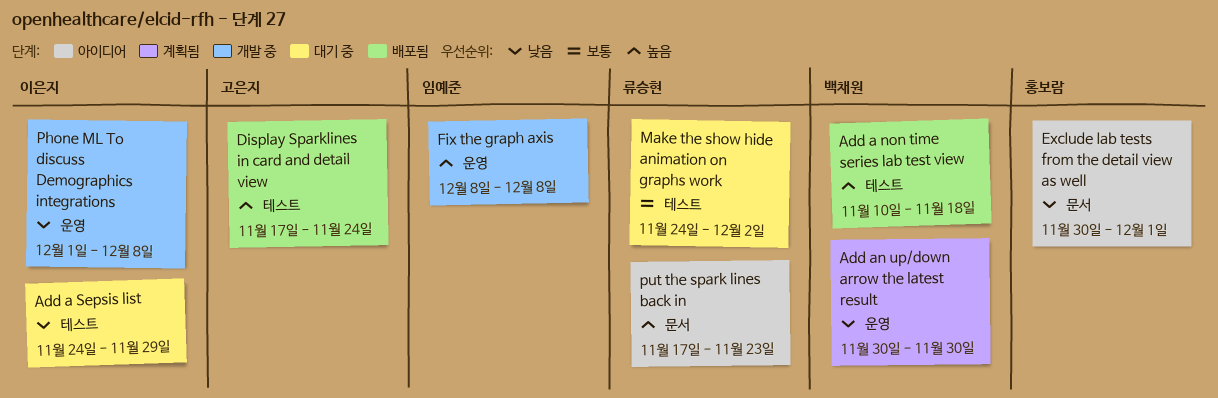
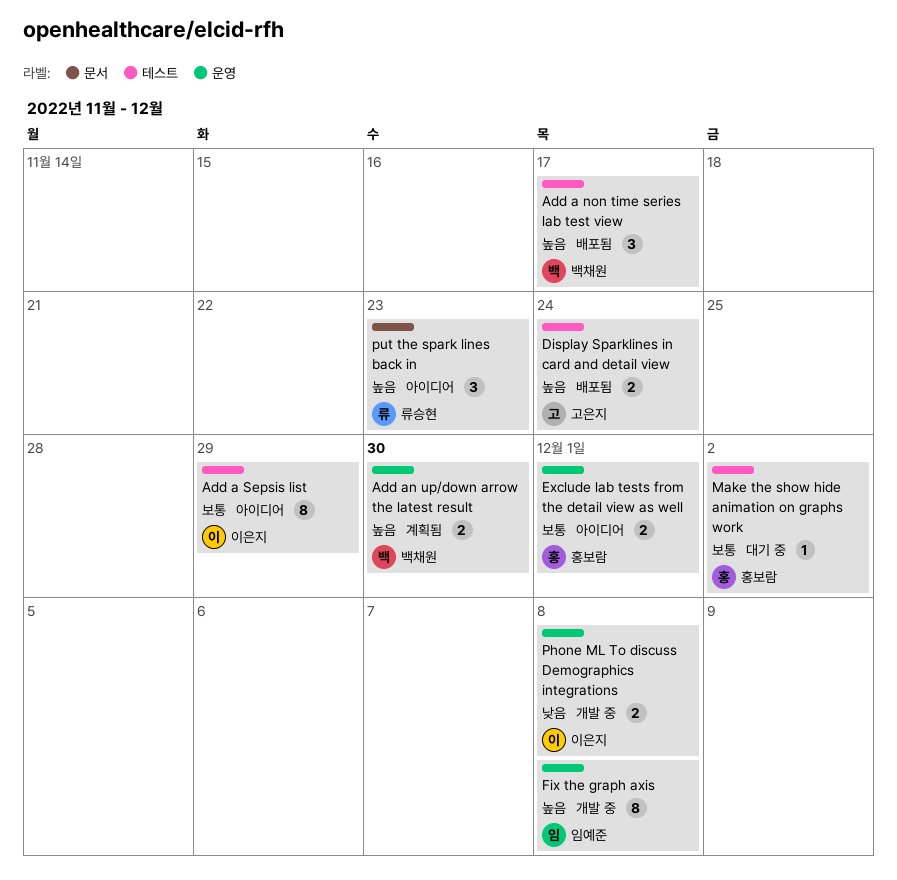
Add a non time series lab test view, due: Nov 18 -> Nov 17
Add a Sepsis list, status: 대기 중 -> 아이디어
Add a Sepsis list, priority: 낮음 -> 보통
Add an up/down arrow the latest result, priority: 낮음 -> 높음
Exclude lab tests from the detail view as well, priority: 낮음 -> 보통
Exclude lab tests from the detail view as well, label: 문서 -> 운영
Make the show hide animation on graphs work, owner: 류승현 -> 홍보람

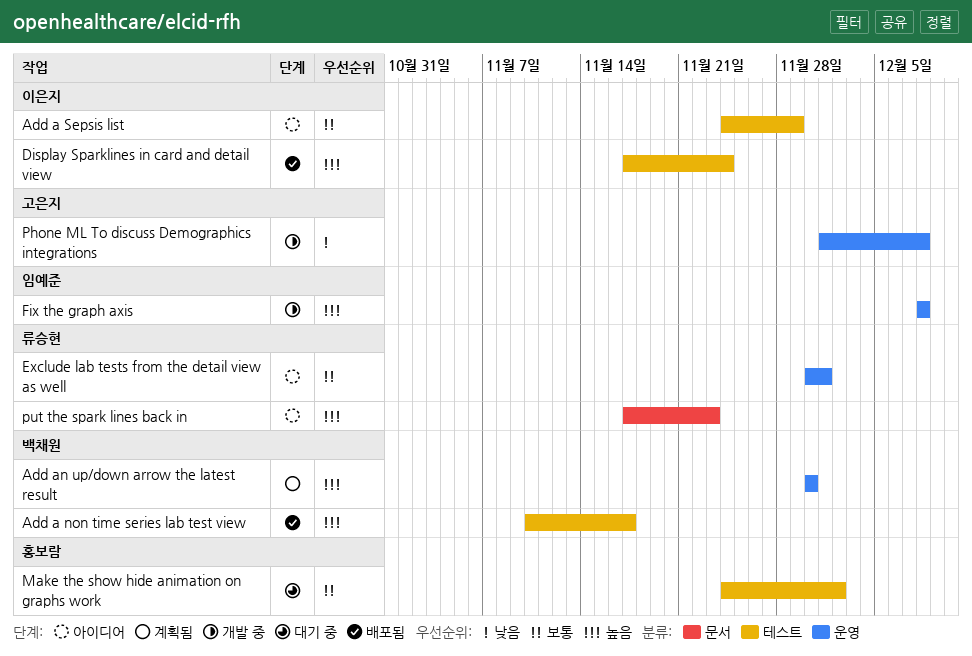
Display Sparklines in card and detail view, owner: 고은지 -> 이은지
Exclude lab tests from the detail view as well, owner: 홍보람 -> 류승현
Phone ML To discuss Demographics integrations, owner: 이은지 -> 고은지

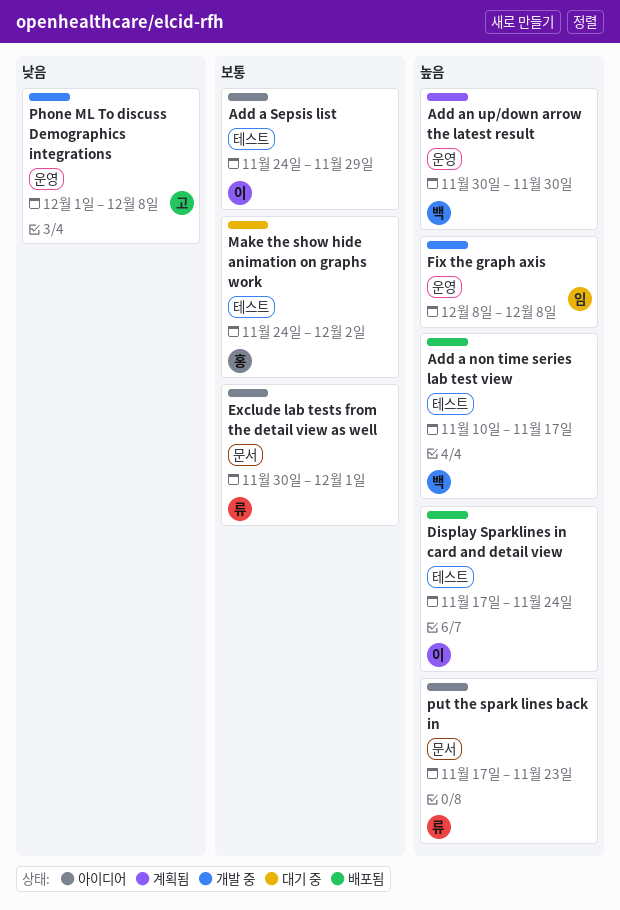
Exclude lab tests from the detail view as well, label: 운영 -> 문서

